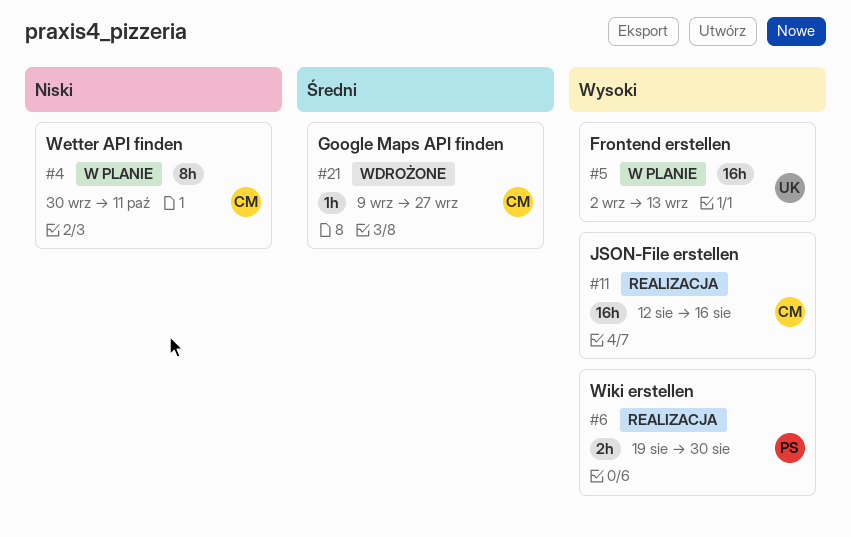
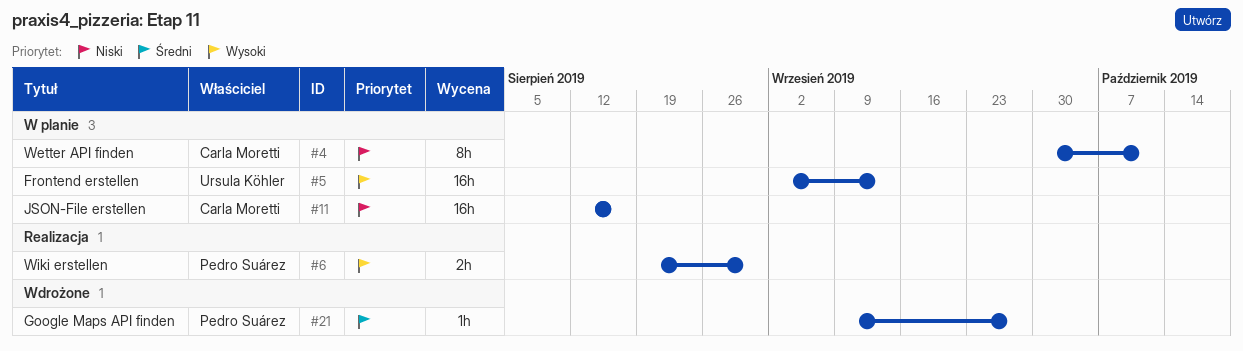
#11, status: Realizacja -> W planie
#11, priority: Wysoki -> Niski
#21, owner: Carla Moretti -> Pedro Suárez

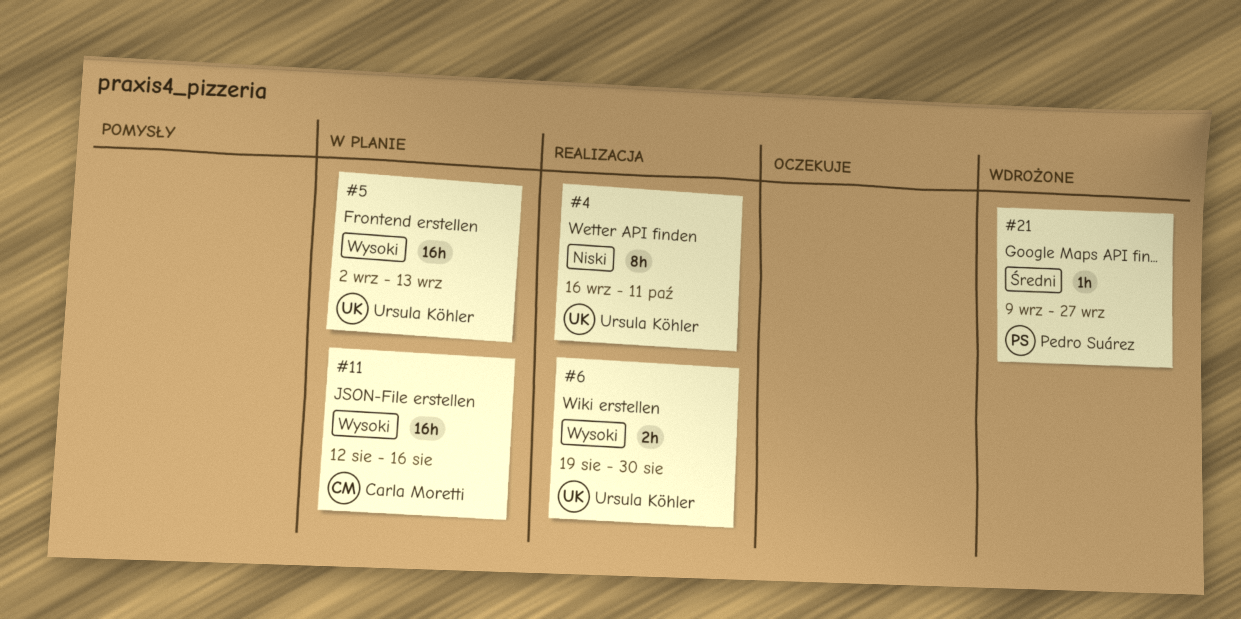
#4, status: W planie -> Realizacja
#4, owner: Carla Moretti -> Ursula Köhler
#4, start: Sep 30 -> Sep 16
#6, owner: Pedro Suárez -> Ursula Köhler
#11, priority: Niski -> Wysoki

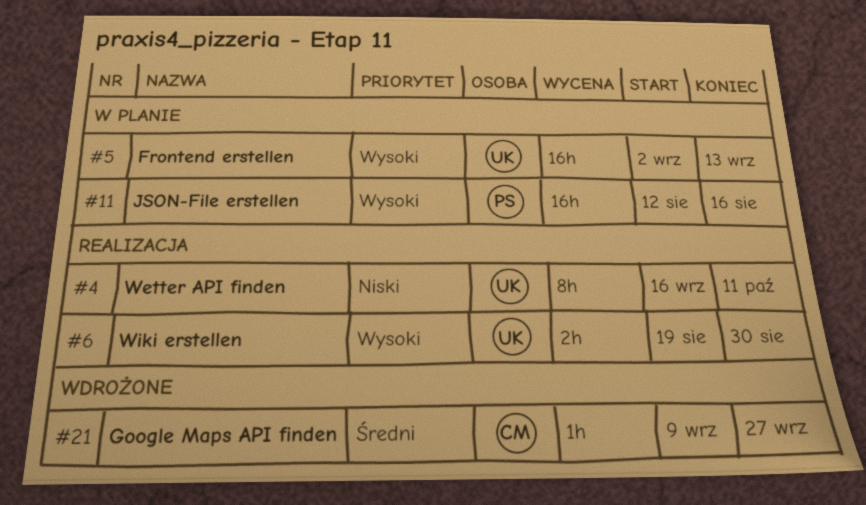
#11, owner: Carla Moretti -> Pedro Suárez
#21, owner: Pedro Suárez -> Carla Moretti

